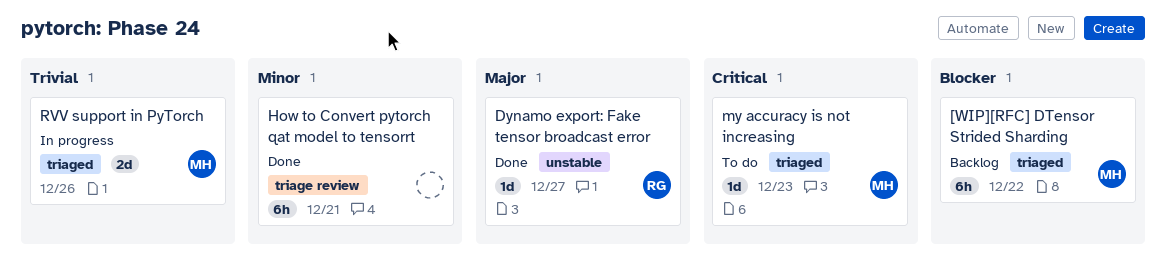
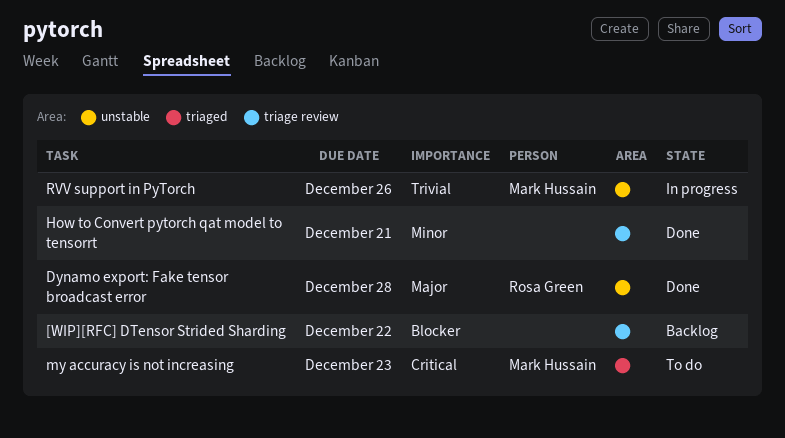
[WIP][RFC] DTensor Strided Sharding, owner: Mark Hussain -> none
[WIP][RFC] DTensor Strided Sharding, label: triaged -> triage review
Dynamo export: Fake tensor broadcast error, due: Dec 27 -> Dec 28
RVV support in PyTorch, label: triaged -> unstable

